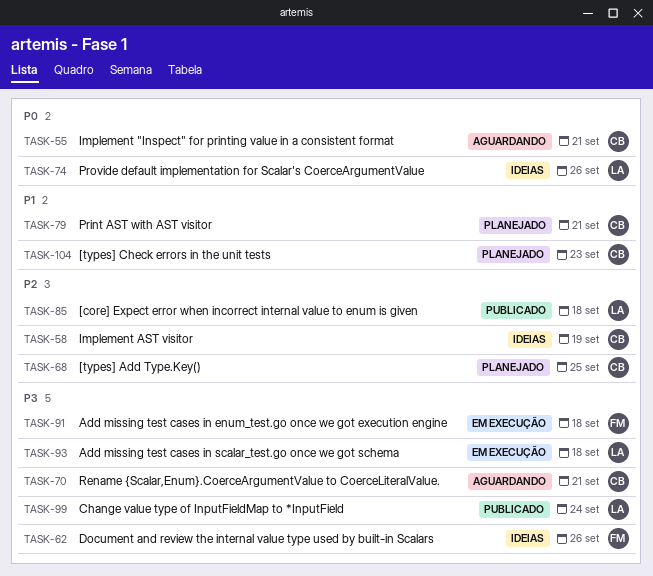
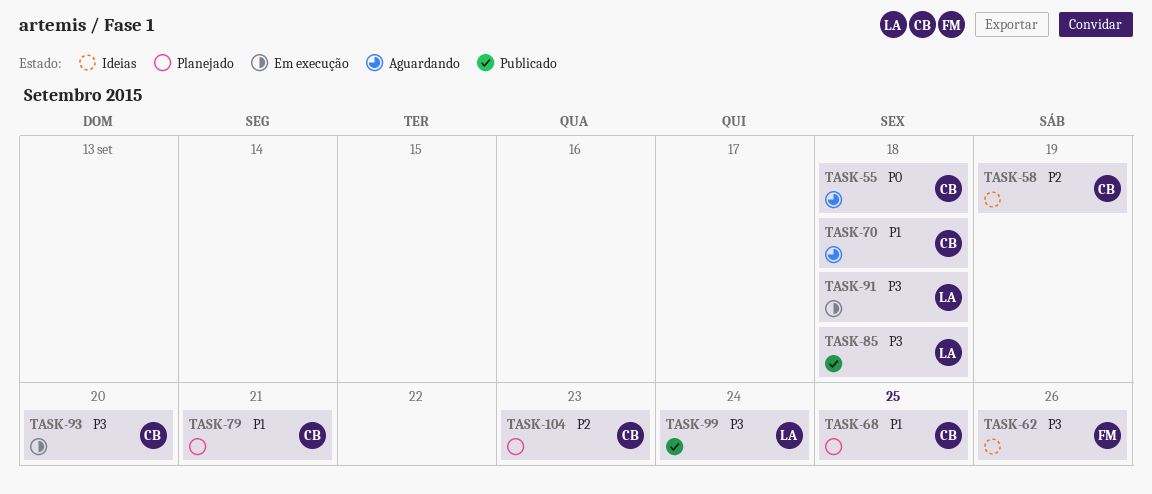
TASK-55, due: Sep 21 -> Sep 18
TASK-68, priority: P2 -> P1
TASK-70, priority: P3 -> P1
TASK-70, due: Sep 21 -> Sep 18
TASK-74: present -> none
TASK-85, priority: P2 -> P3
TASK-91, owner: FM -> LA
TASK-93, owner: LA -> CB
TASK-93, due: Sep 18 -> Sep 20
TASK-104, priority: P1 -> P2

